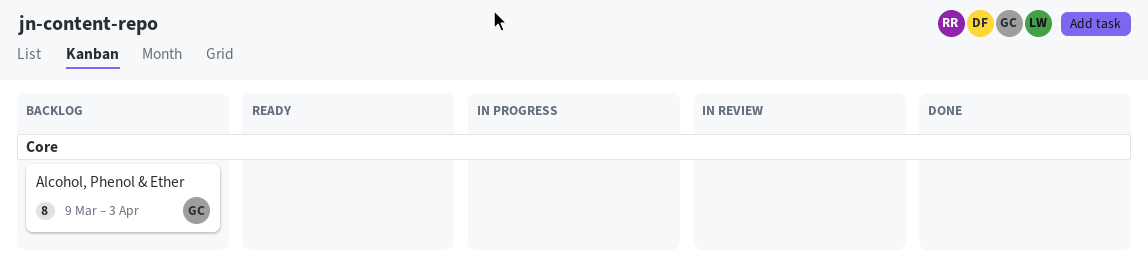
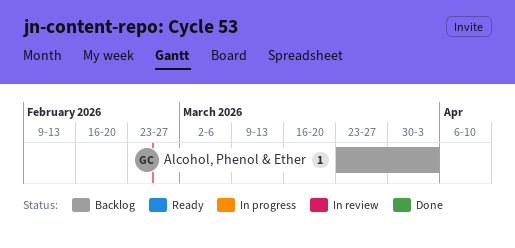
Alcohol, Phenol & Ether, estimate: 8 -> 1
Alcohol, Phenol & Ether, start: Mar 9 -> Mar 23

